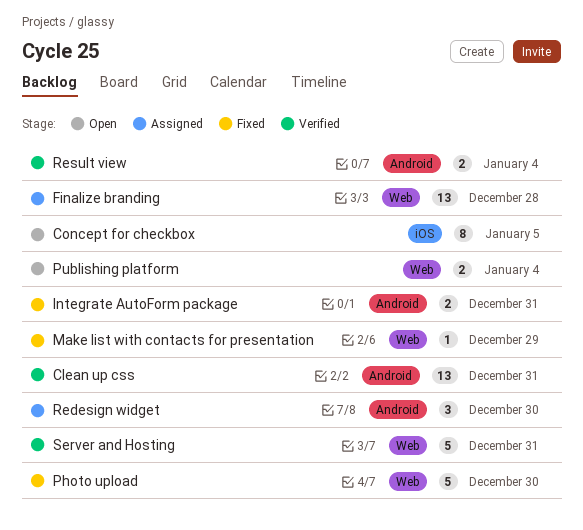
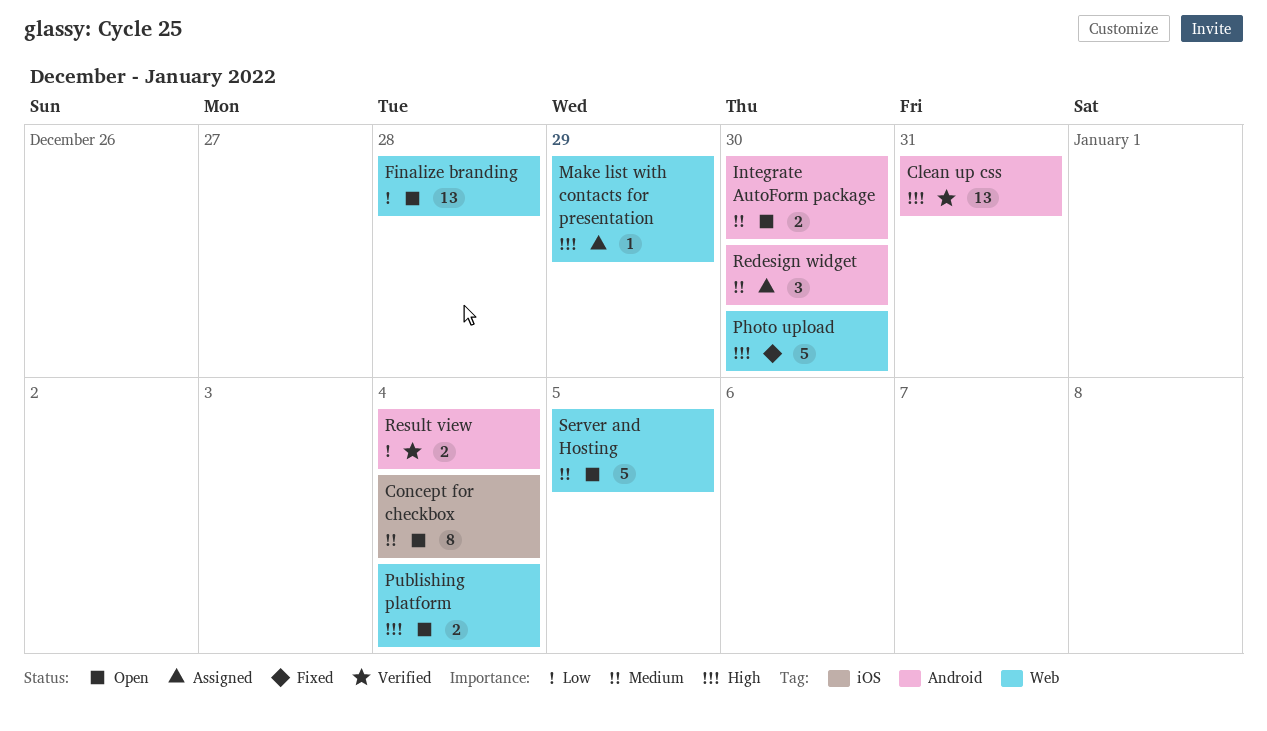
Concept for checkbox, due: Jan 5 -> Jan 4
Finalize branding, status: Assigned -> Open
Integrate AutoForm package, status: Fixed -> Open
Integrate AutoForm package, due: Dec 31 -> Dec 30
Make list with contacts for presentation, status: Fixed -> Assigned
Server and Hosting, status: Verified -> Open
Server and Hosting, due: Dec 31 -> Jan 5

